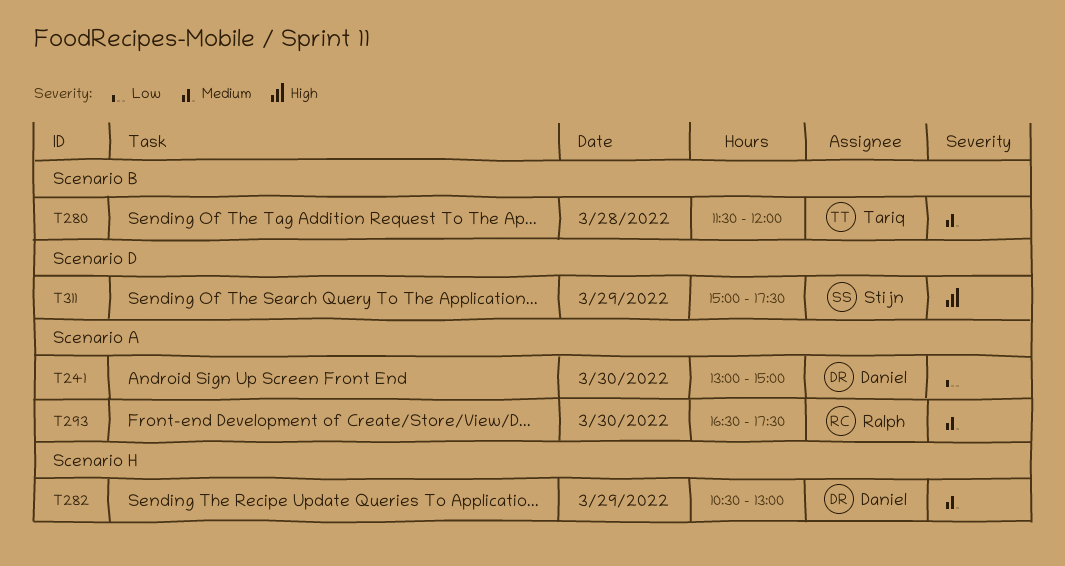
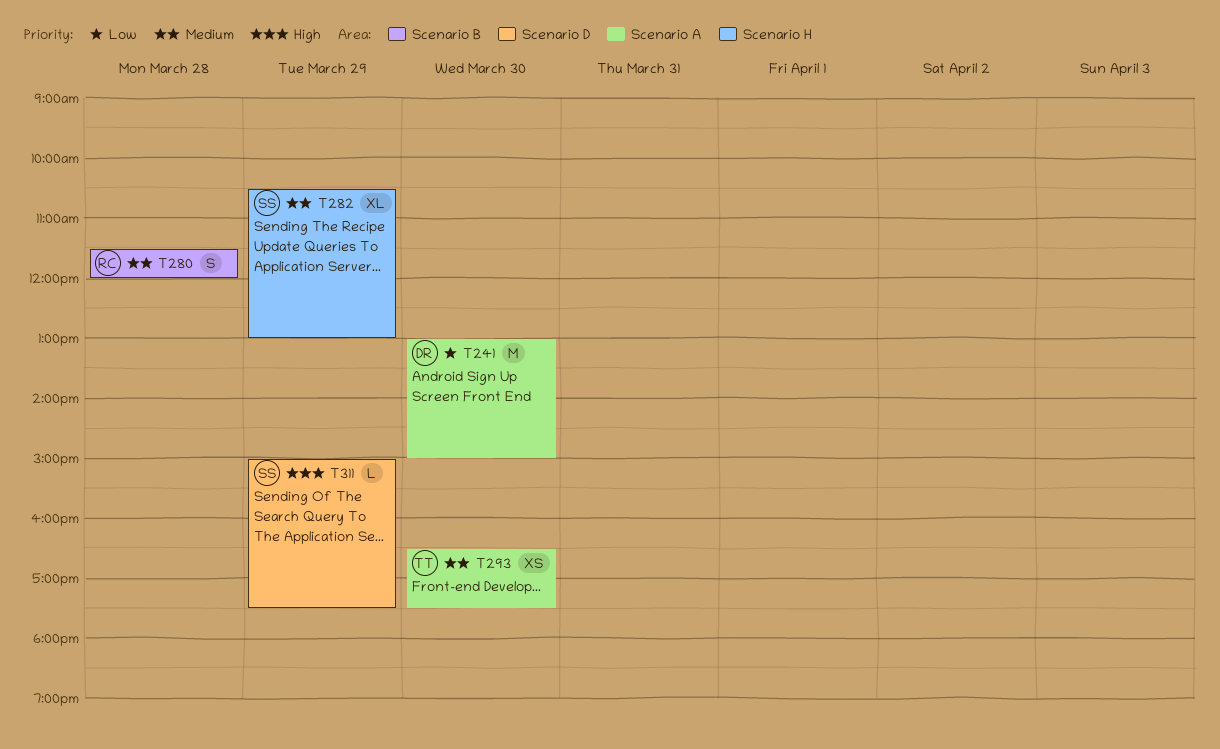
T280, owner: Tariq -> Ralph
T282, owner: Daniel -> Stijn
T293, owner: Ralph -> Tariq

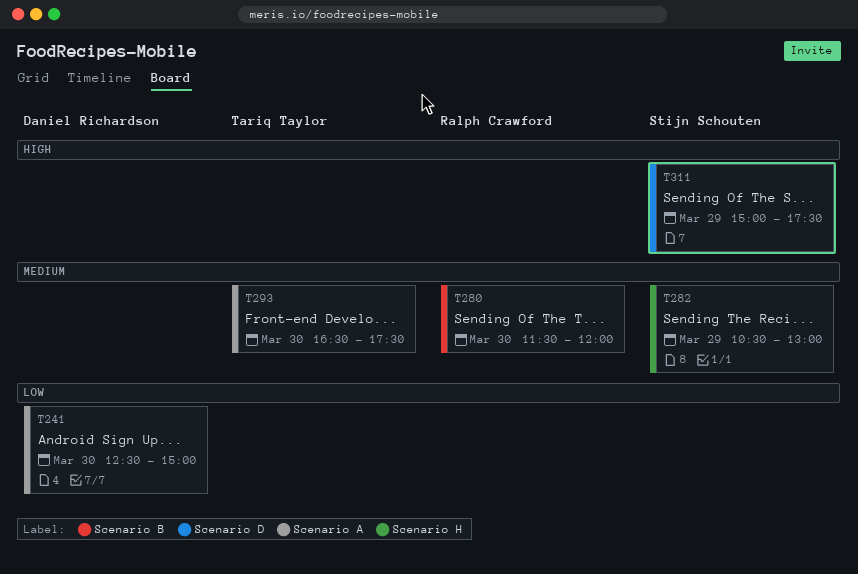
T241, begins: 13:00 -> 12:30
T280, day: Mar 28 -> Mar 30

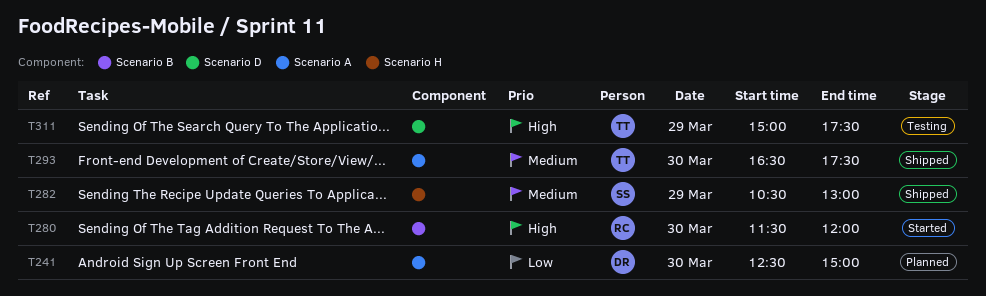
T280, priority: Medium -> High
T311, owner: Stijn Schouten -> Tariq Taylor

